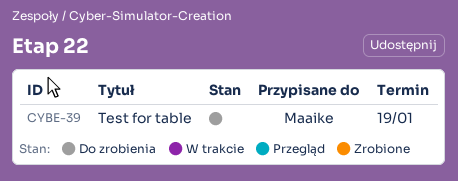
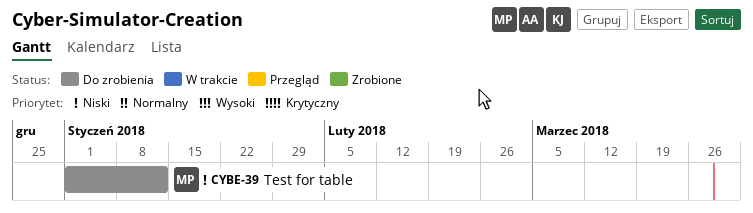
CYBE-39, due: Jan 19 -> Jan 12

